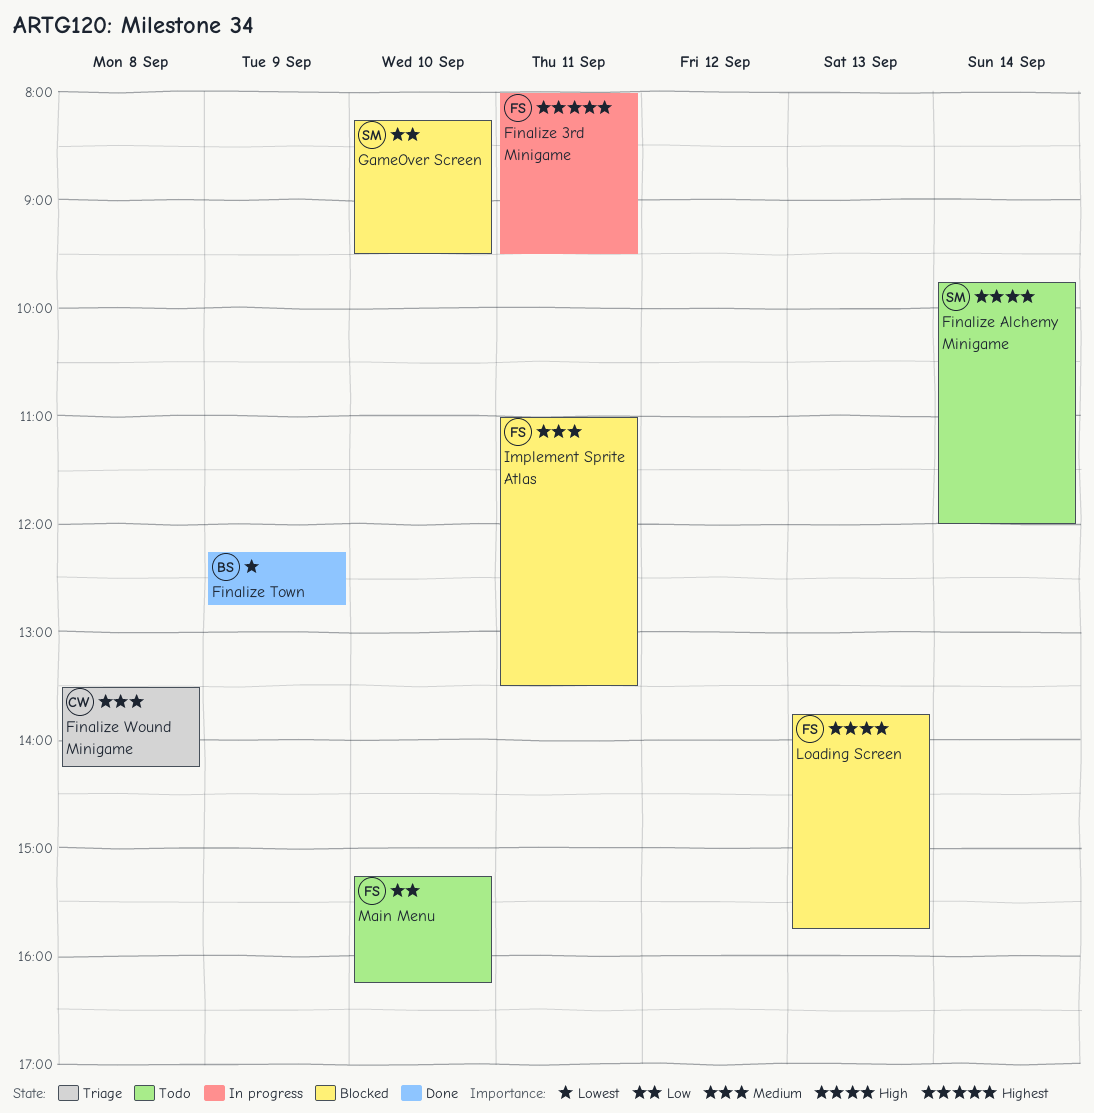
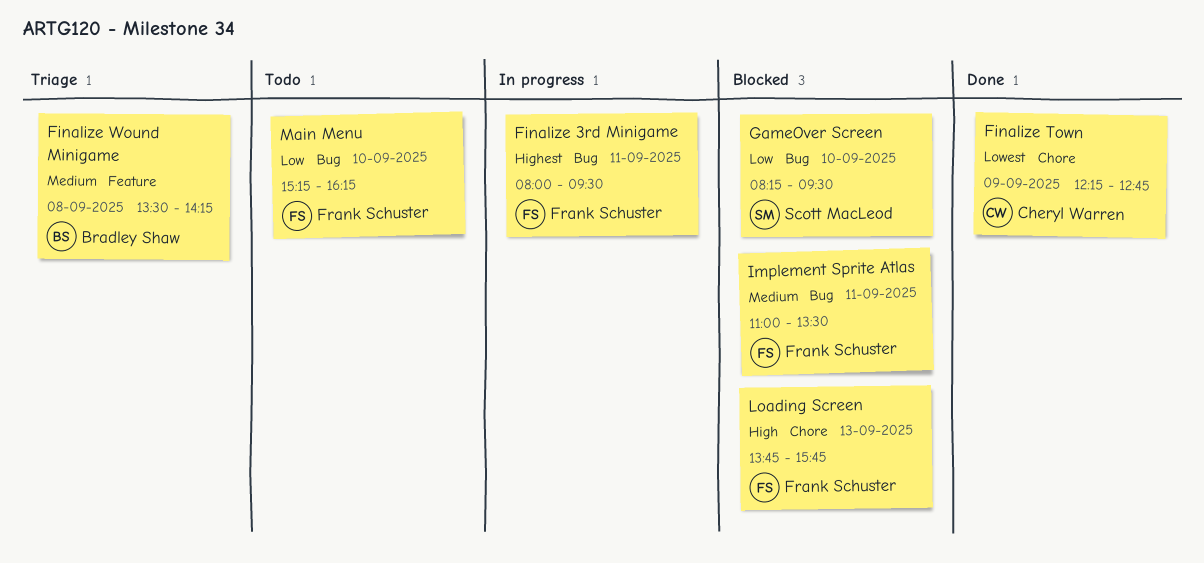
Finalize Alchemy Minigame: present -> none
Finalize Town, owner: Bradley Shaw -> Cheryl Warren
Finalize Wound Minigame, owner: Cheryl Warren -> Bradley Shaw

